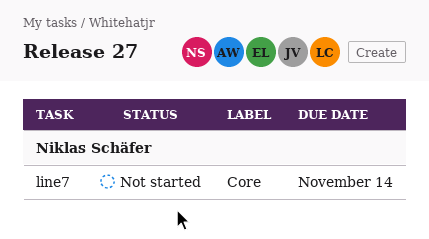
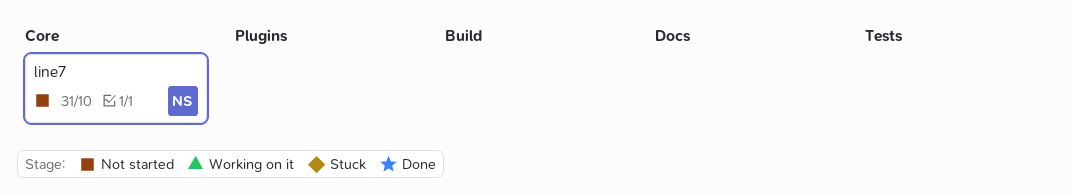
line7, due: Nov 14 -> Oct 31

